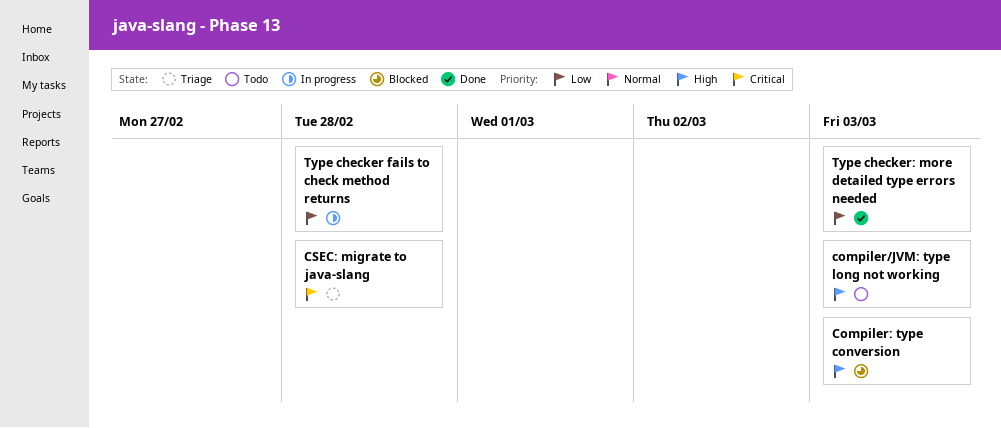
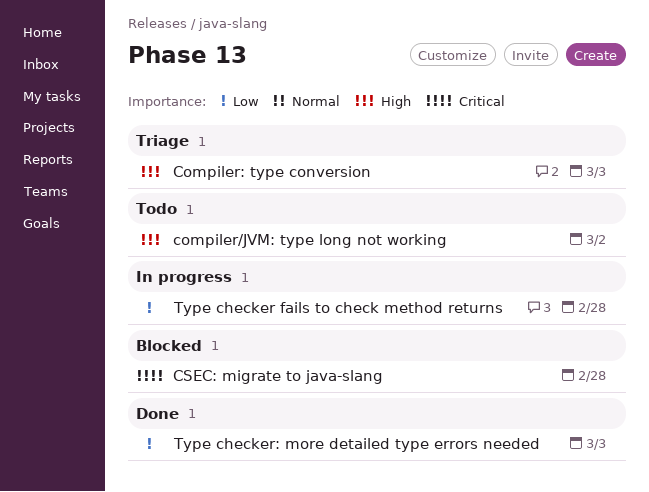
compiler/JVM: type long not working, due: Mar 3 -> Mar 2
Compiler: type conversion, status: Blocked -> Triage
CSEC: migrate to java-slang, status: Triage -> Blocked

